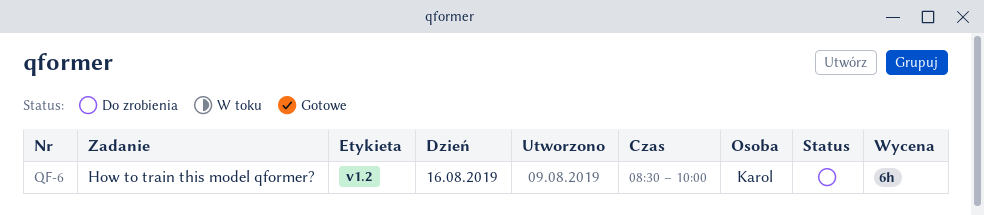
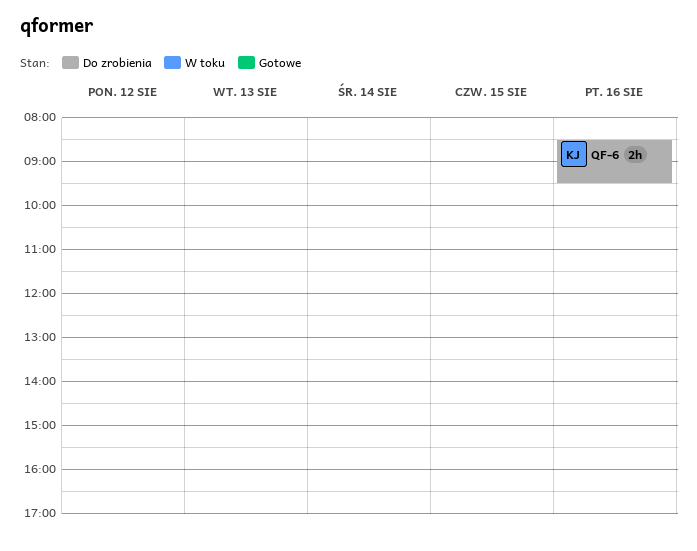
QF-6, estimate: 6h -> 2h
QF-6, ends: 10:00 -> 09:30

